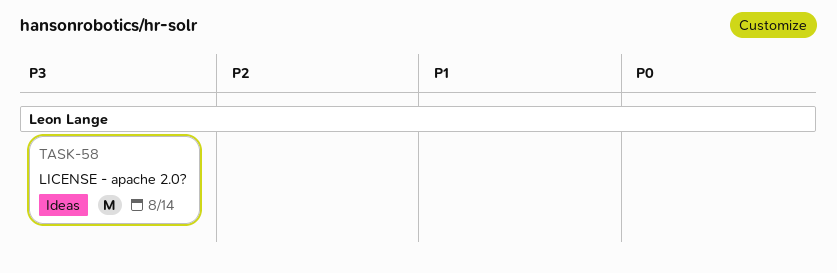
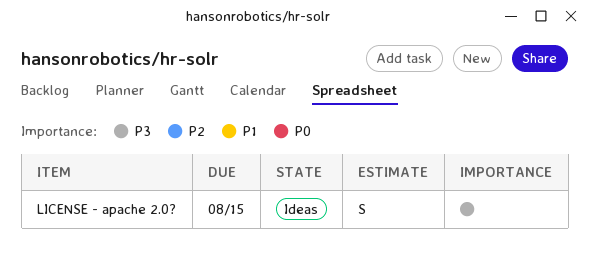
LICENSE - apache 2.0?, estimate: M -> S
LICENSE - apache 2.0?, due: Aug 14 -> Aug 15

